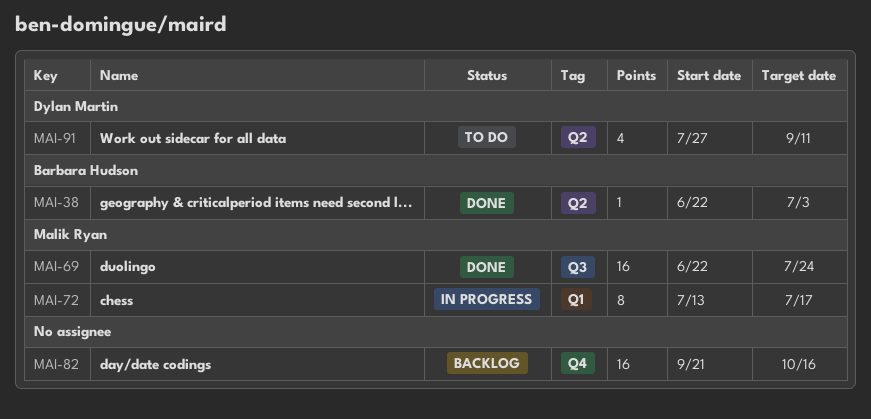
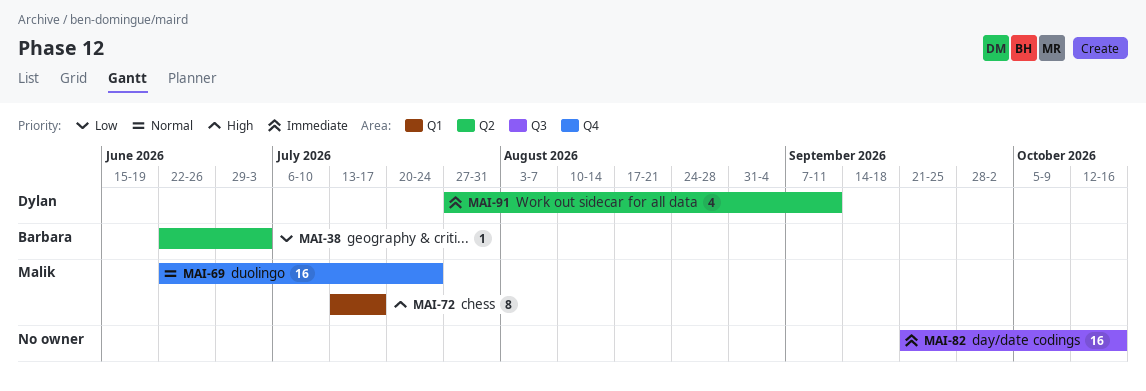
MAI-69, label: Q3 -> Q4
MAI-82, label: Q4 -> Q3

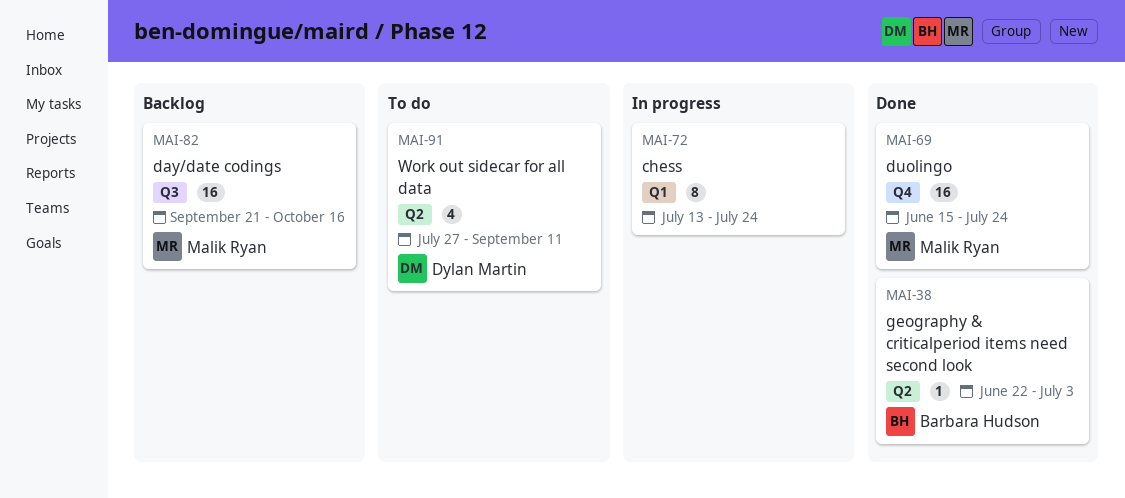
MAI-69, start: Jun 22 -> Jun 15
MAI-72, owner: Malik Ryan -> none
MAI-72, due: Jul 17 -> Jul 24
MAI-82, owner: none -> Malik Ryan

